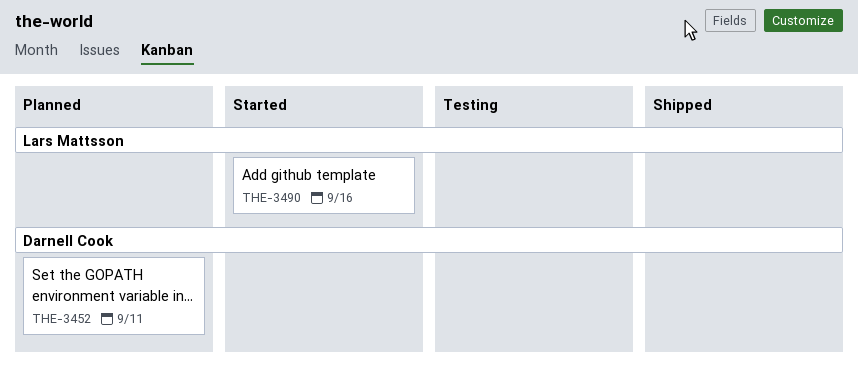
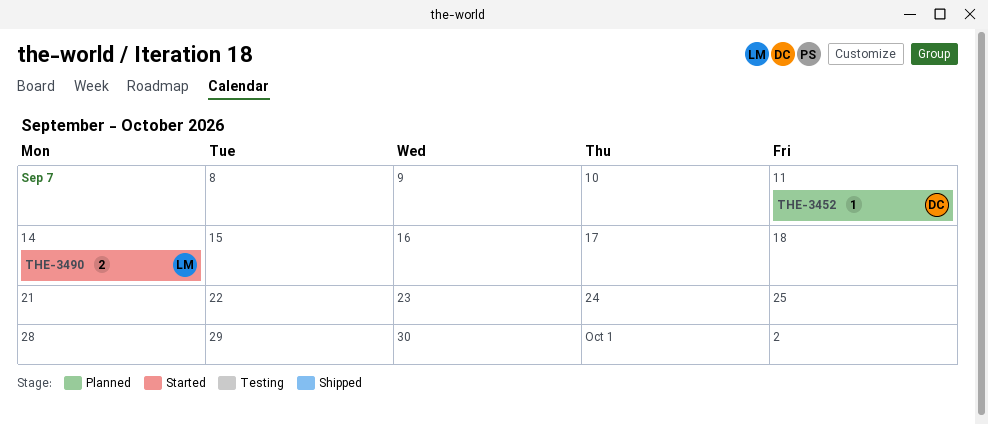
THE-3490, due: Sep 16 -> Sep 14

